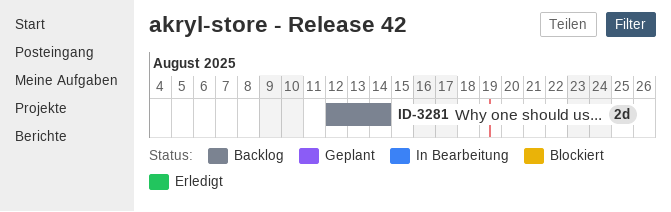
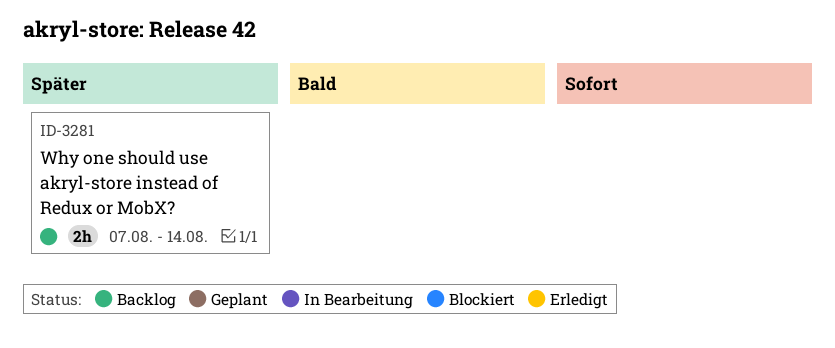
ID-3281, estimate: 2d -> 2h
ID-3281, start: Aug 12 -> Aug 7

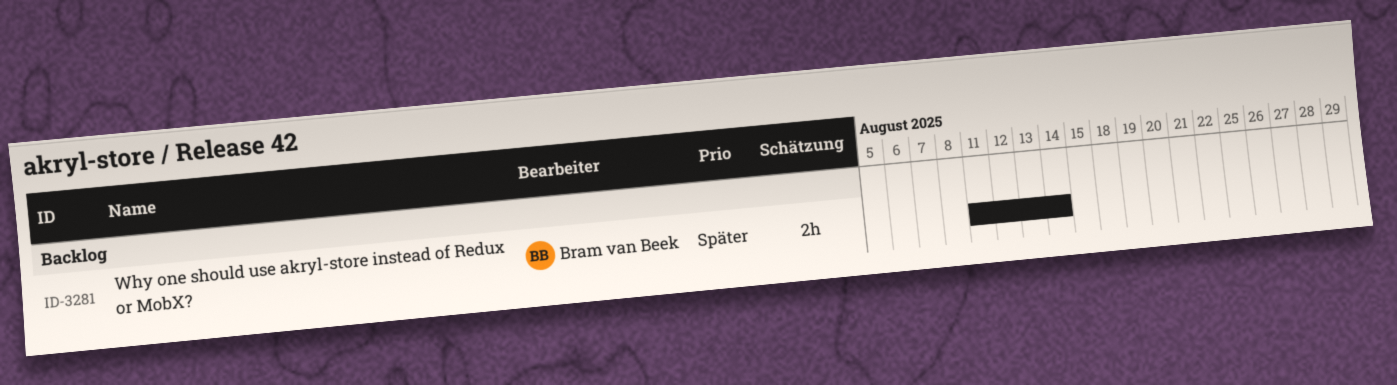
ID-3281, start: Aug 7 -> Aug 11

